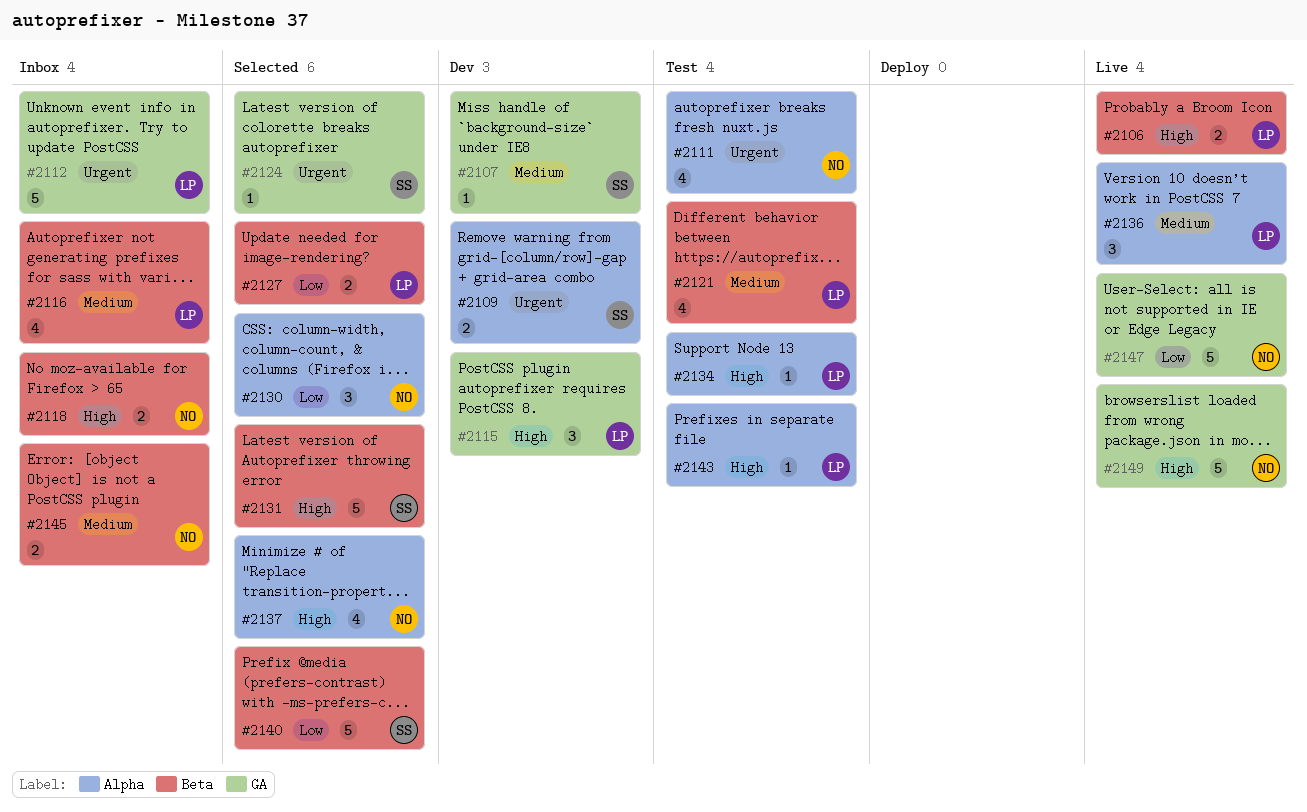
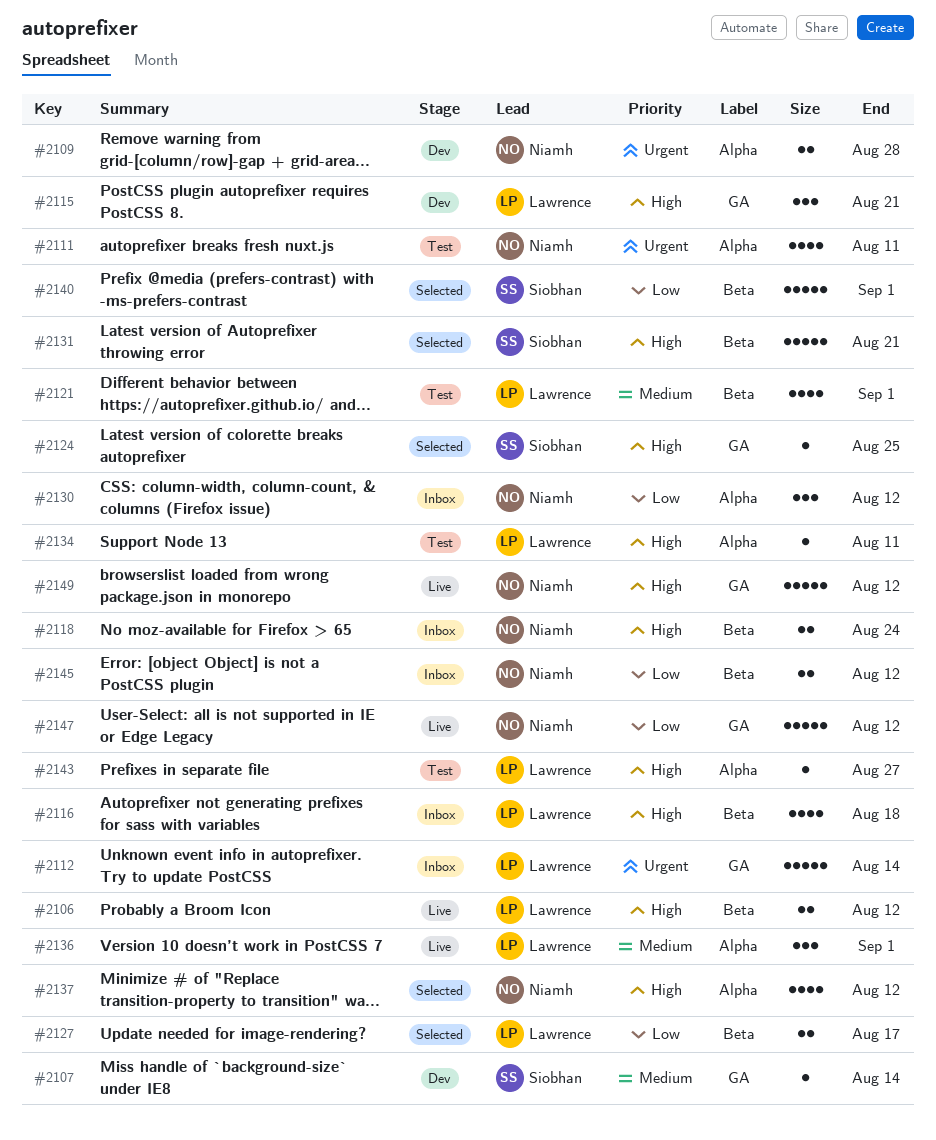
#2109, owner: Siobhan -> Niamh
#2116, priority: Medium -> High
#2124, priority: Urgent -> High
#2130, status: Selected -> Inbox
#2145, priority: Medium -> Low

